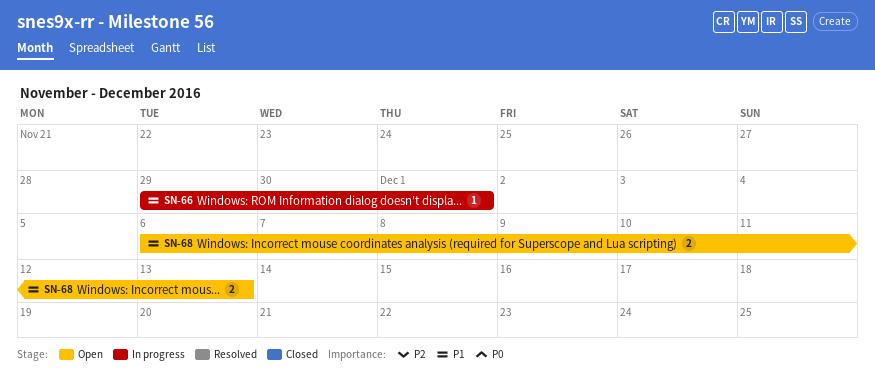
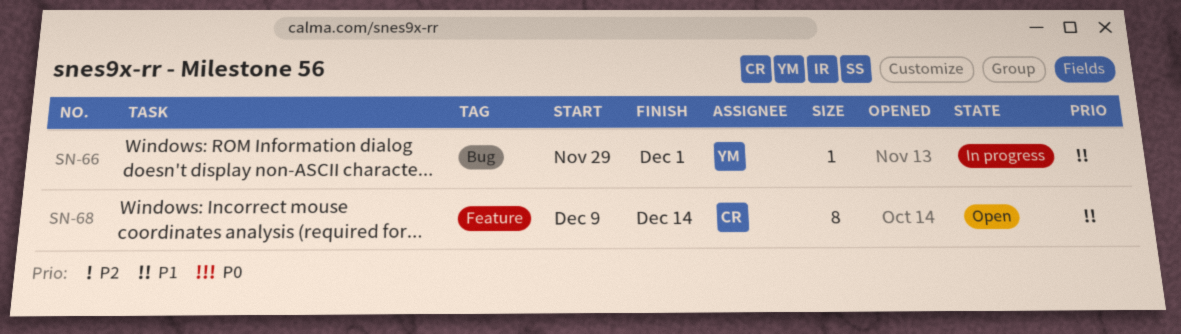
SN-68, estimate: 2 -> 8
SN-68, start: Dec 6 -> Dec 9
SN-68, due: Dec 13 -> Dec 14

